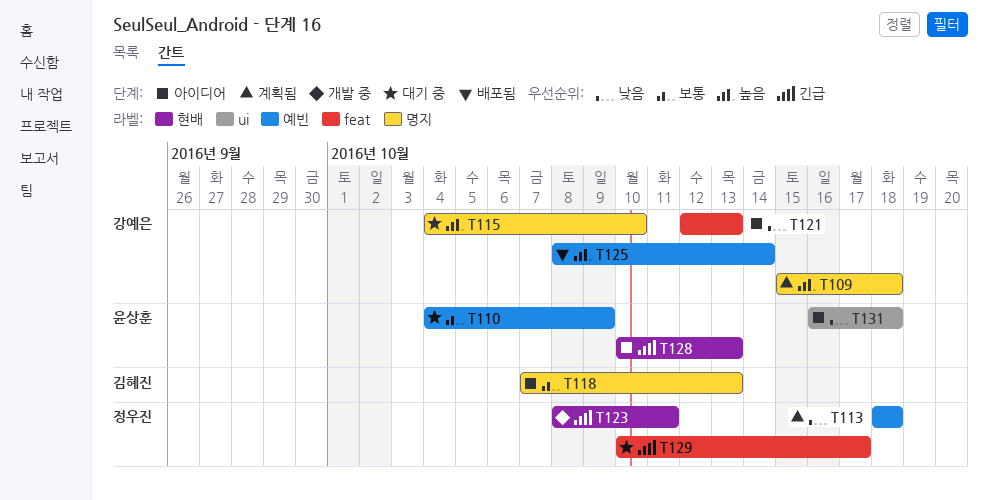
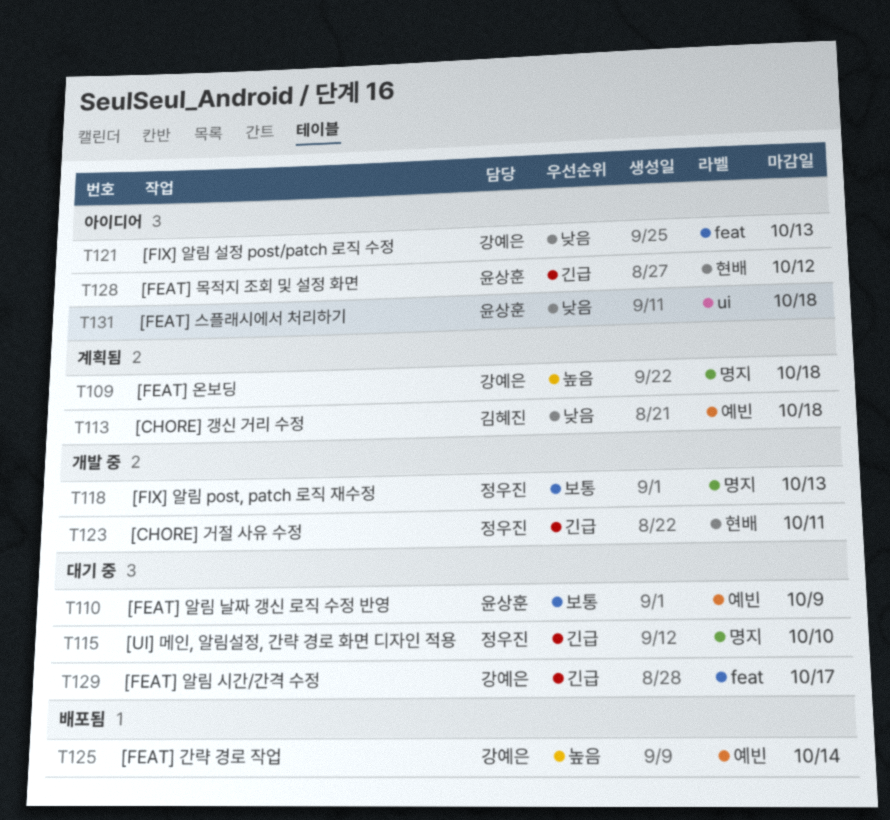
T113, owner: 정우진 -> 김혜진
T115, owner: 강예은 -> 정우진
T115, priority: 높음 -> 긴급
T118, status: 아이디어 -> 개발 중
T118, owner: 김혜진 -> 정우진
T128, due: Oct 13 -> Oct 12
T129, owner: 정우진 -> 강예은

